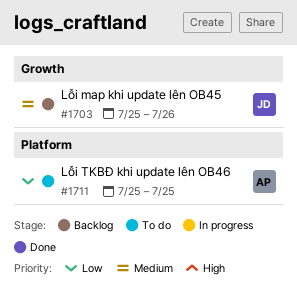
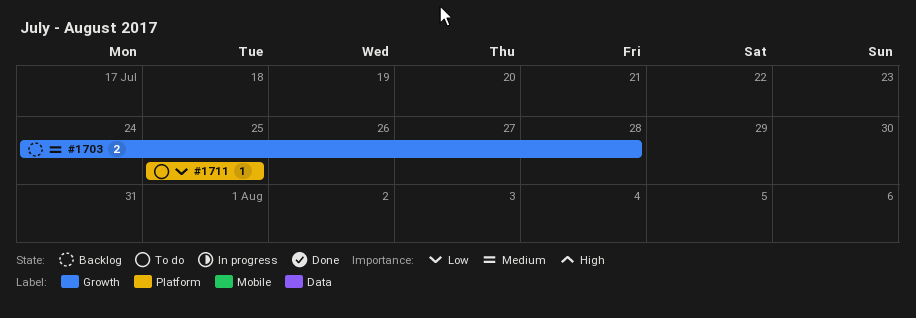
#1703, start: Jul 25 -> Jul 24
#1703, due: Jul 26 -> Jul 28

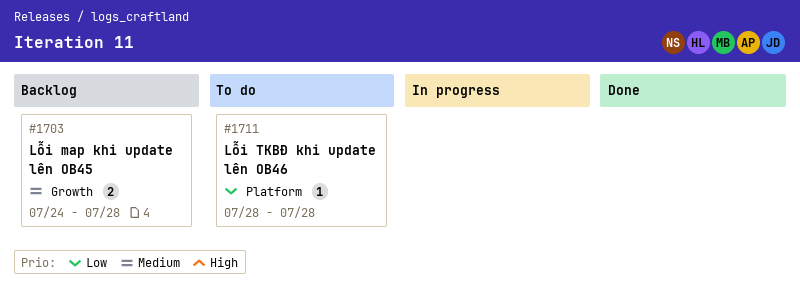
#1711, start: Jul 25 -> Jul 28
#1711, due: Jul 25 -> Jul 28

